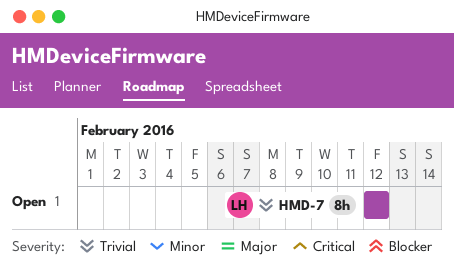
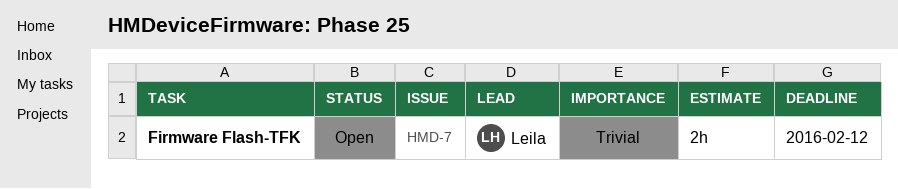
HMD-7, estimate: 8h -> 2h

